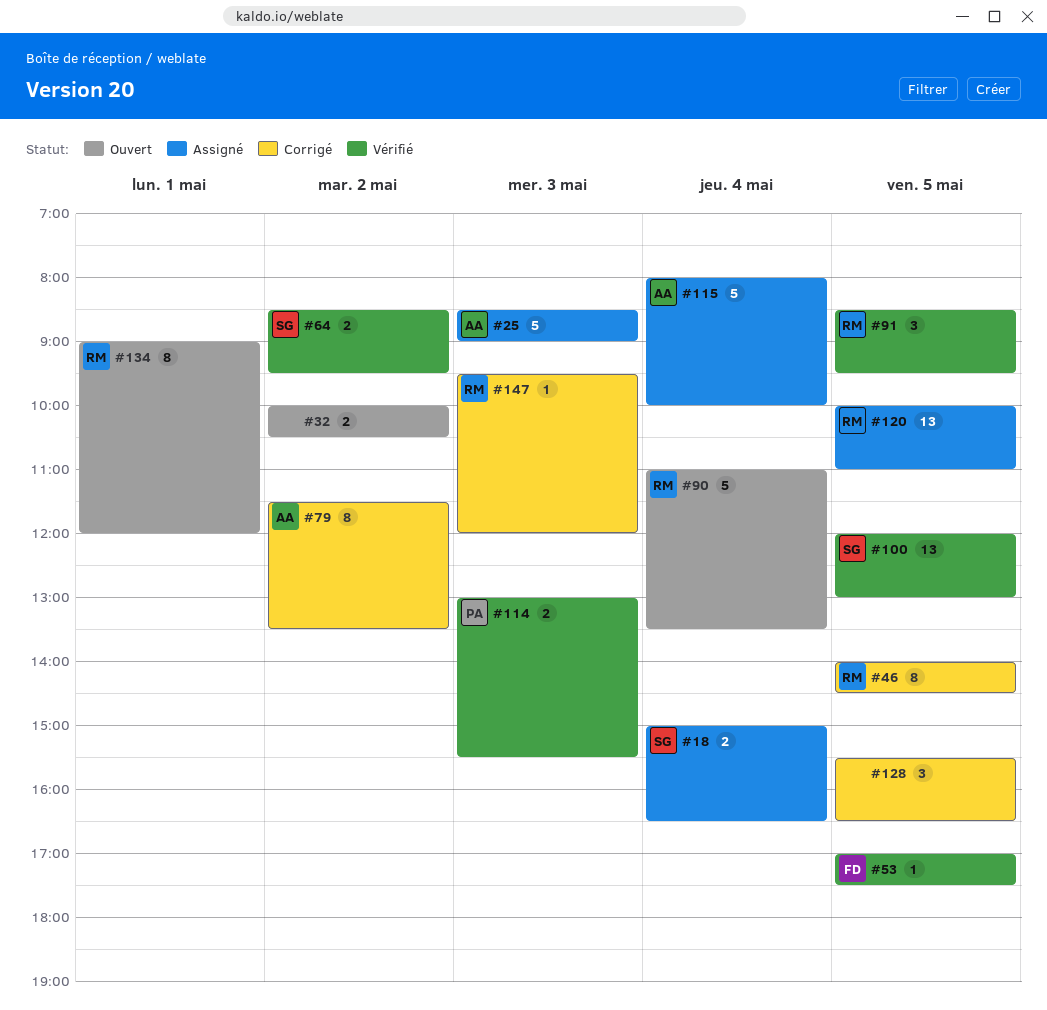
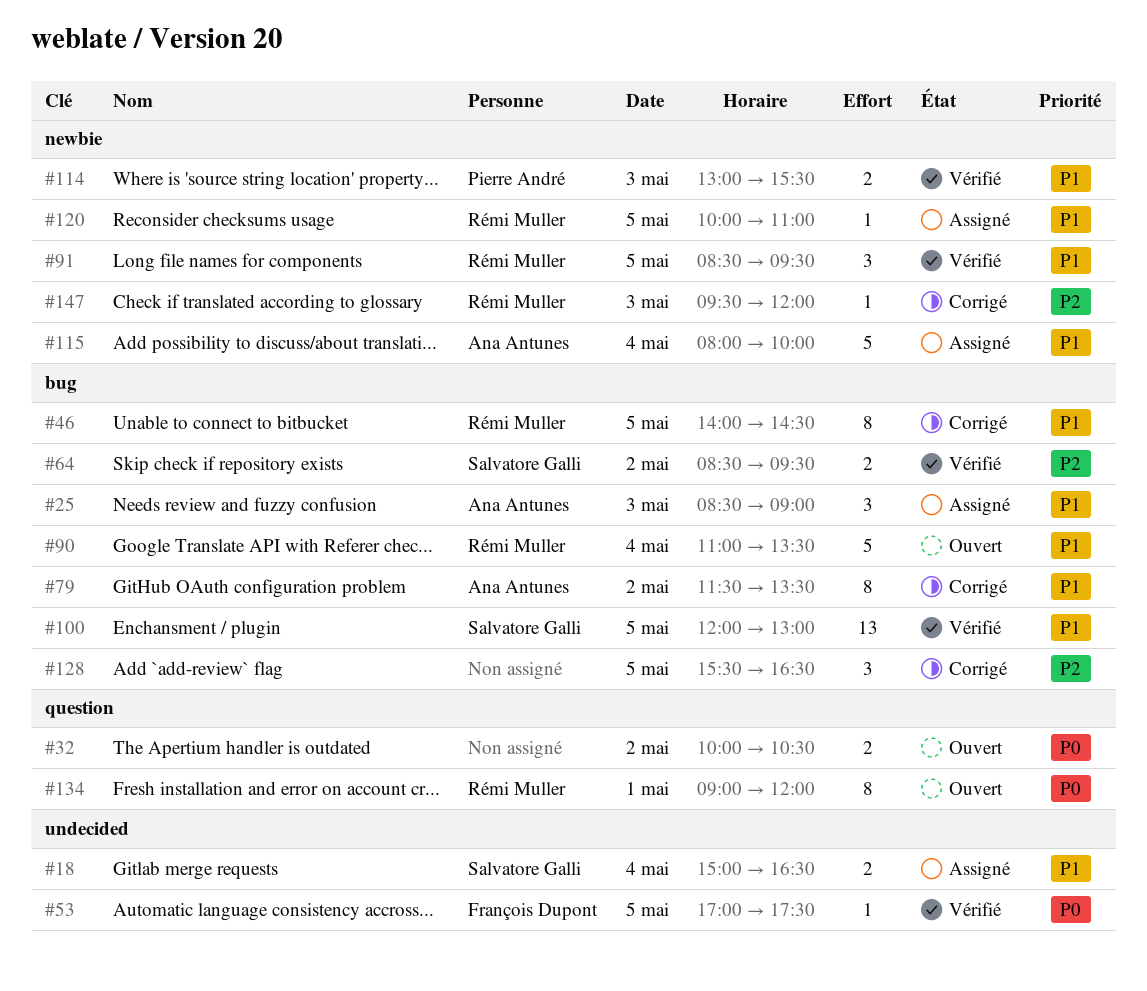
#25, estimate: 5 -> 3
#120, estimate: 13 -> 1

